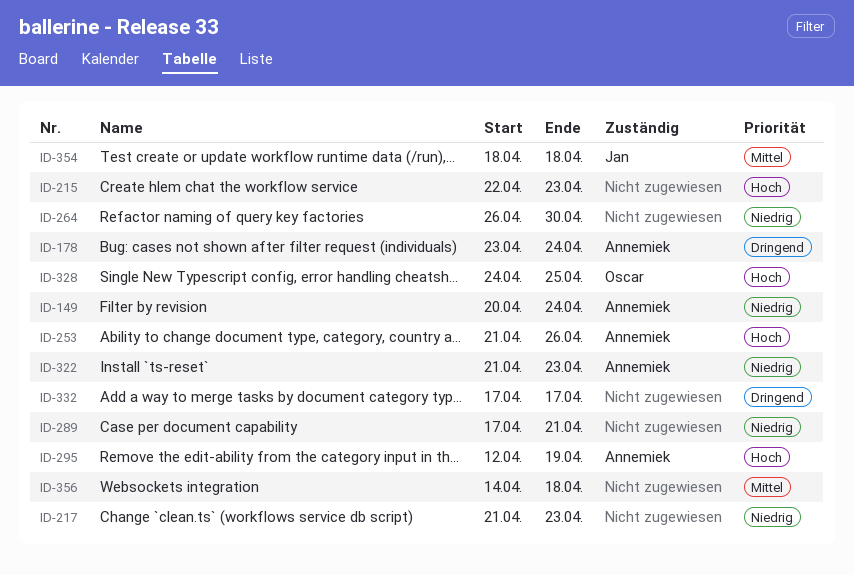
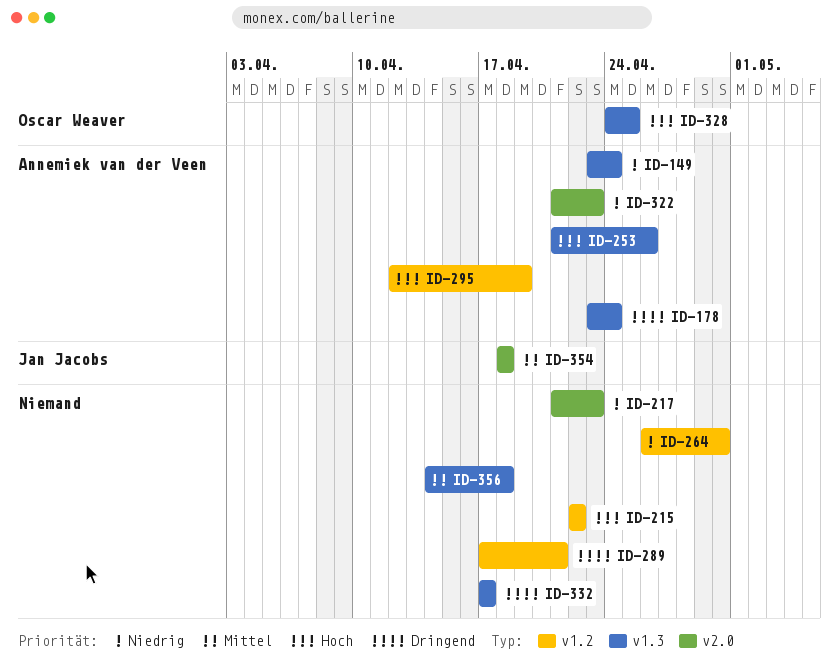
ID-149, start: Apr 20 -> Apr 23
ID-215, due: Apr 23 -> Apr 22
ID-289, priority: Niedrig -> Dringend

